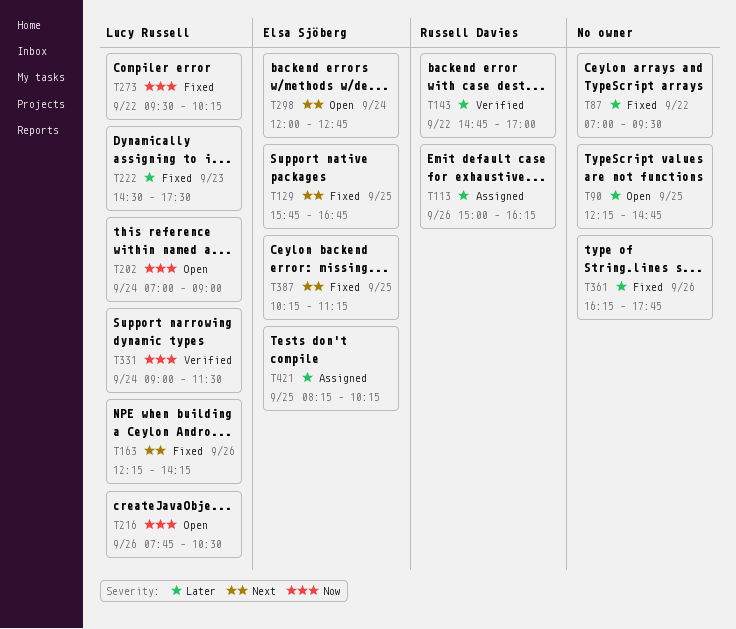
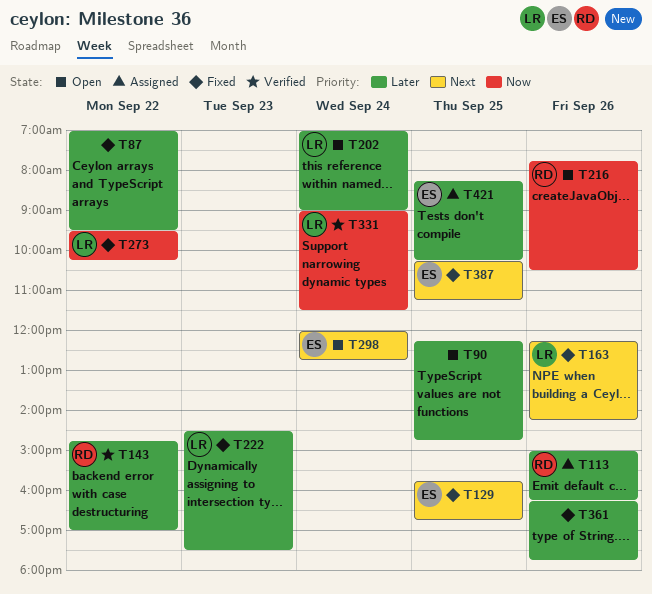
T202, priority: Now -> Later
T216, owner: Lucy Russell -> Russell Davies

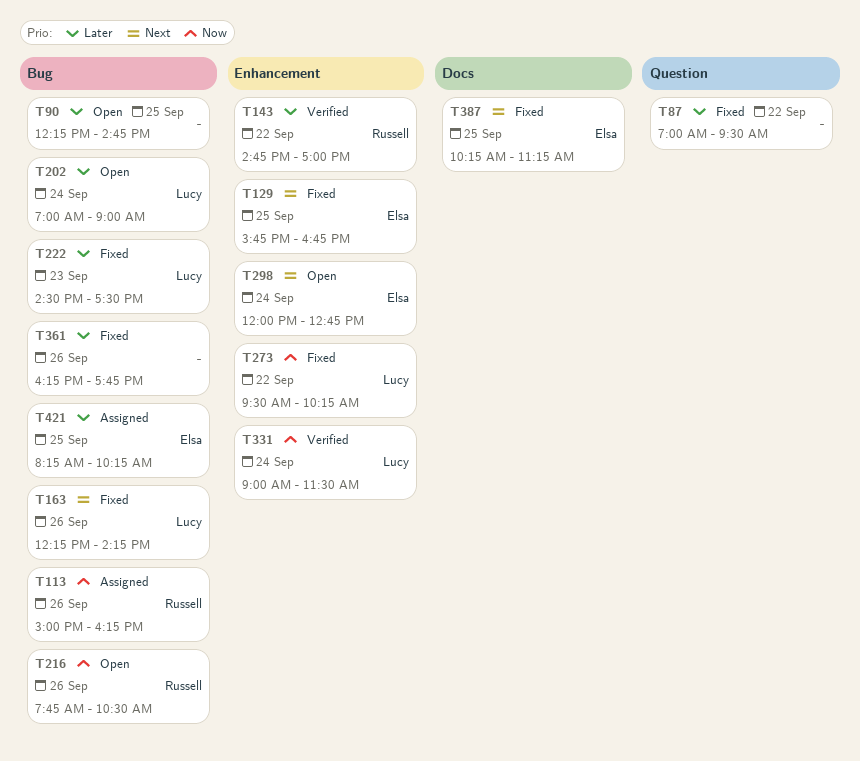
T113, priority: Later -> Now

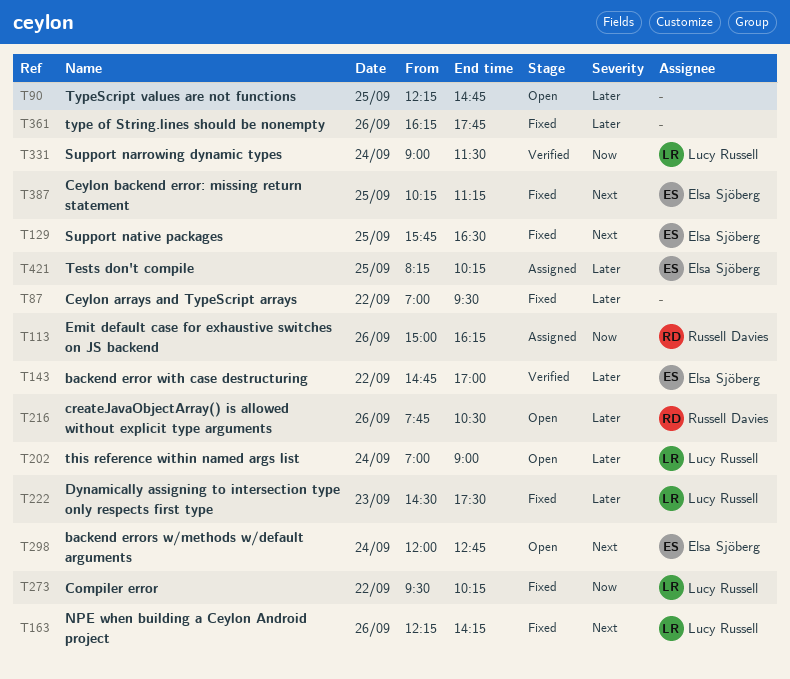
T129, ends: 16:45 -> 16:30
T143, owner: Russell Davies -> Elsa Sjöberg
T216, priority: Now -> Later

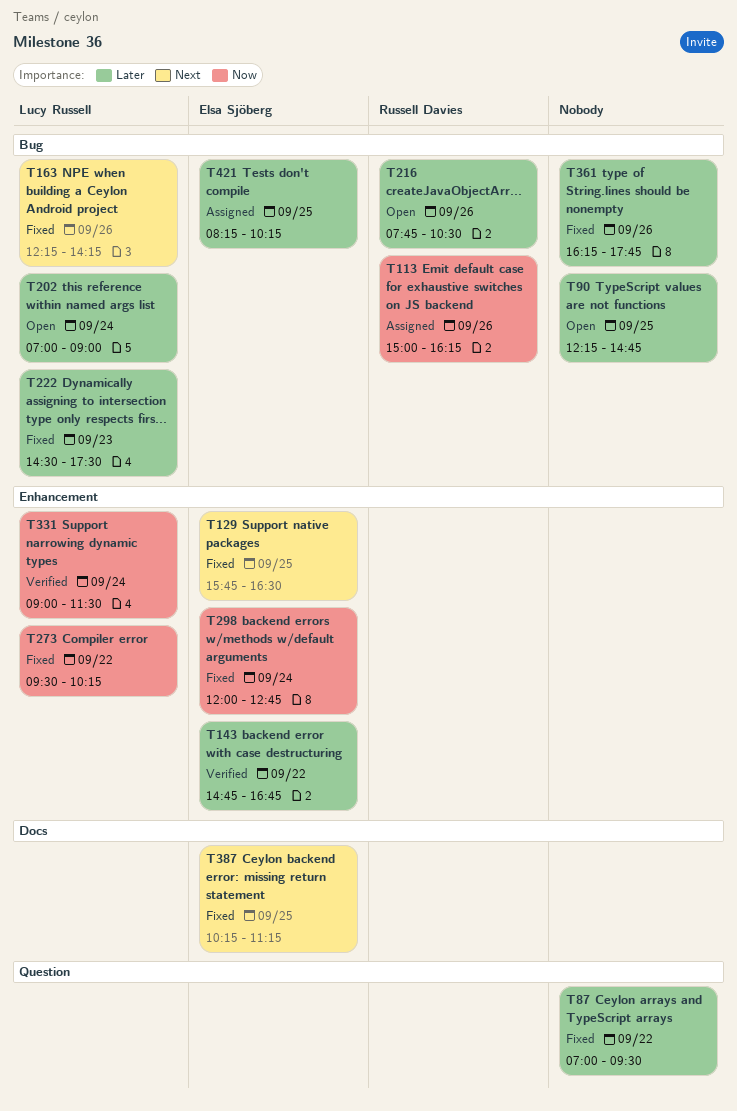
T143, ends: 17:00 -> 16:45
T298, status: Open -> Fixed
T298, priority: Next -> Now

